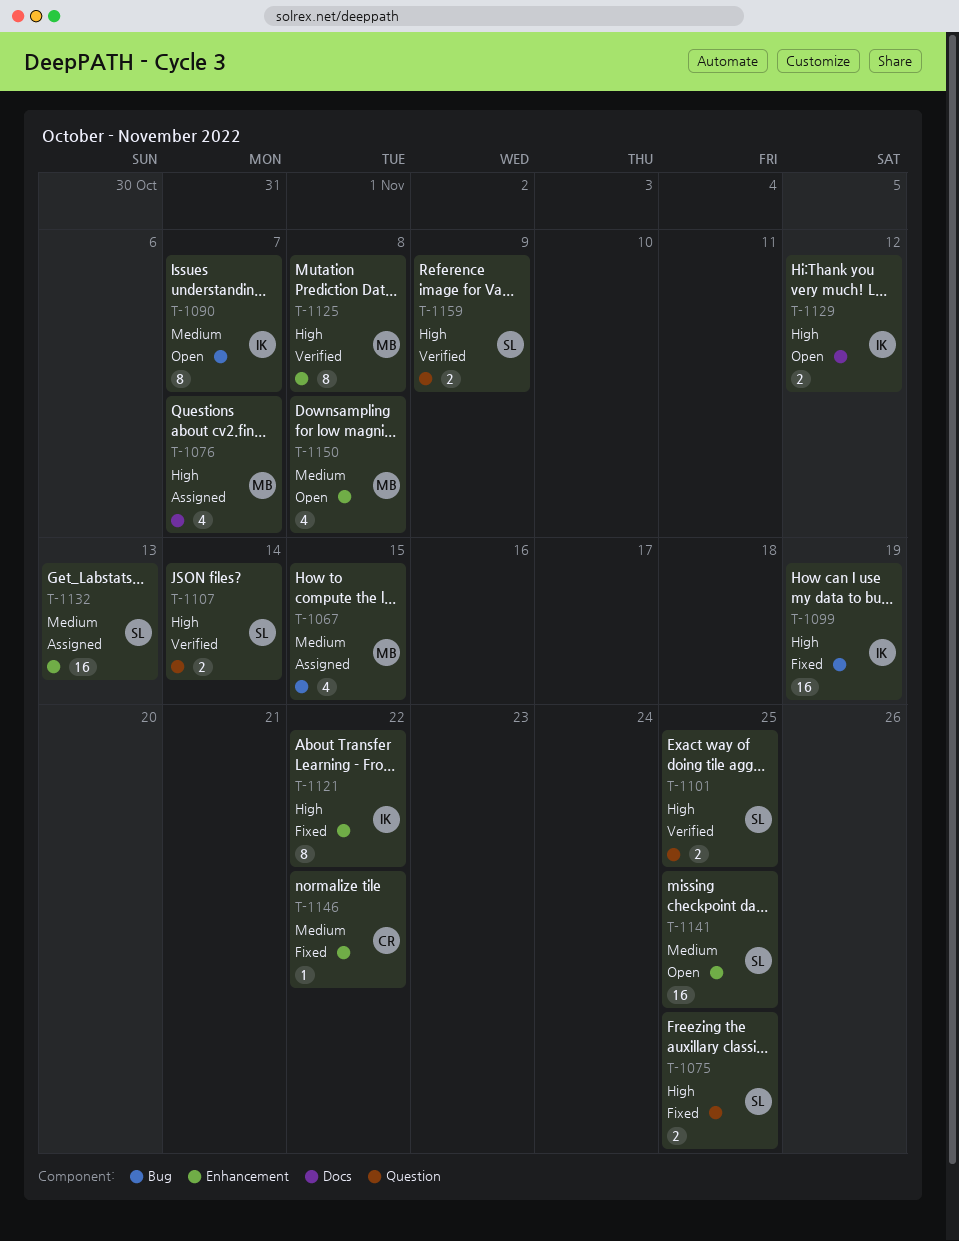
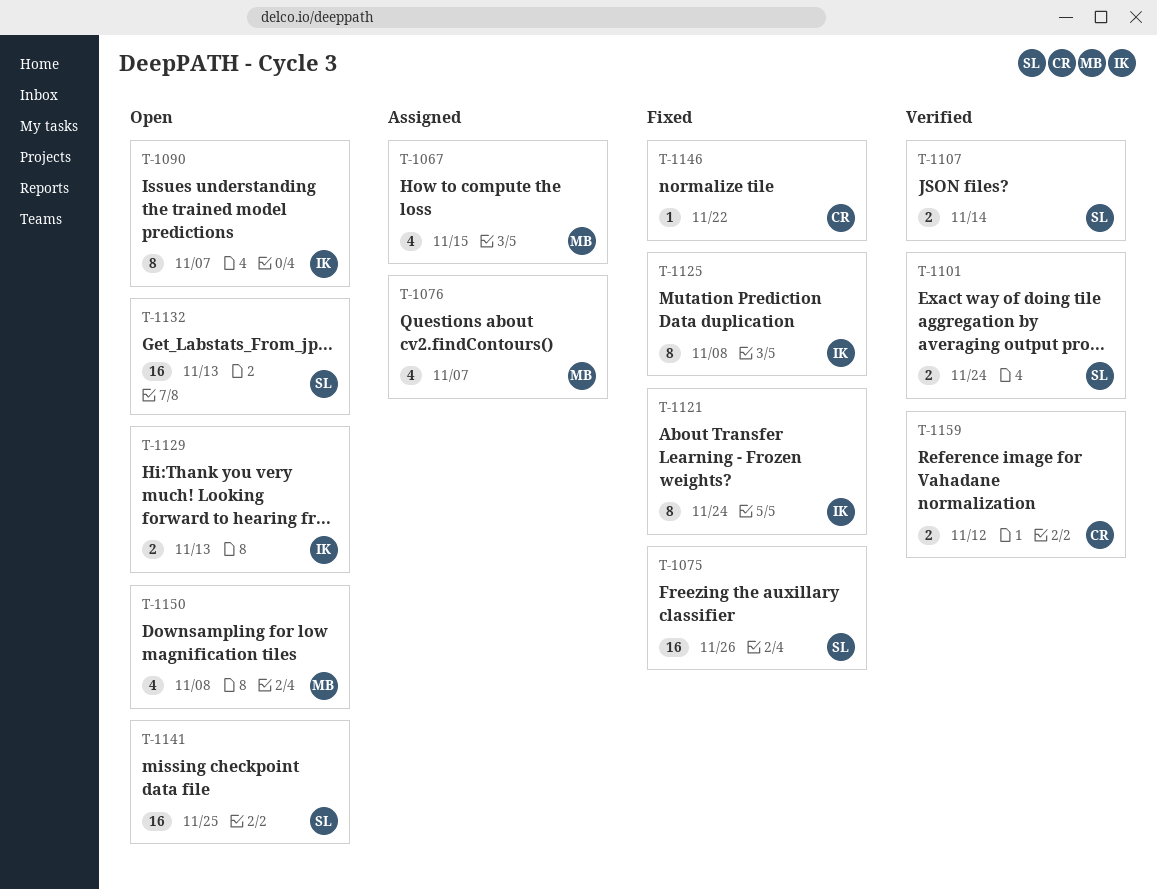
T-1075, estimate: 2 -> 16
T-1075, due: Nov 25 -> Nov 26
T-1099: present -> none
T-1101, due: Nov 25 -> Nov 24
T-1121, due: Nov 22 -> Nov 24
T-1125, status: Verified -> Fixed
T-1125, owner: MB -> IK
T-1129, due: Nov 12 -> Nov 13
T-1132, status: Assigned -> Open
T-1159, owner: SL -> CR
T-1159, due: Nov 9 -> Nov 12

